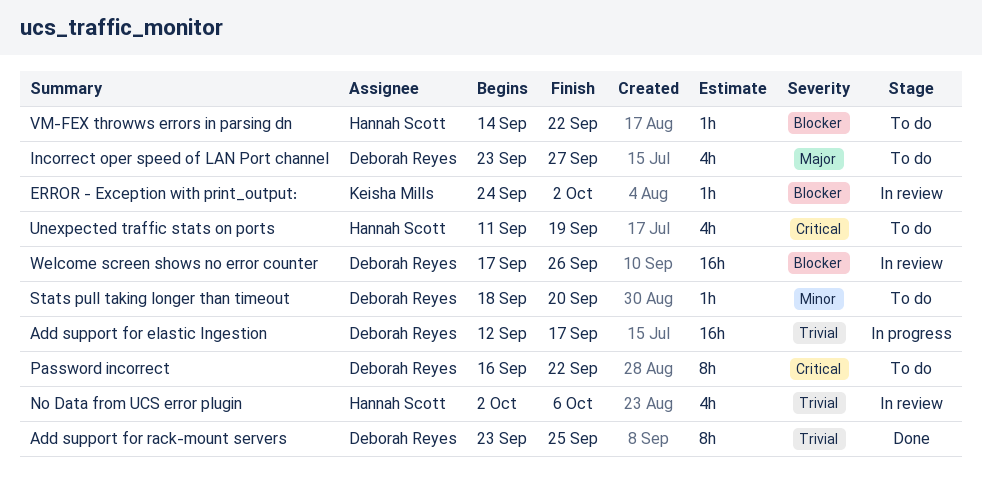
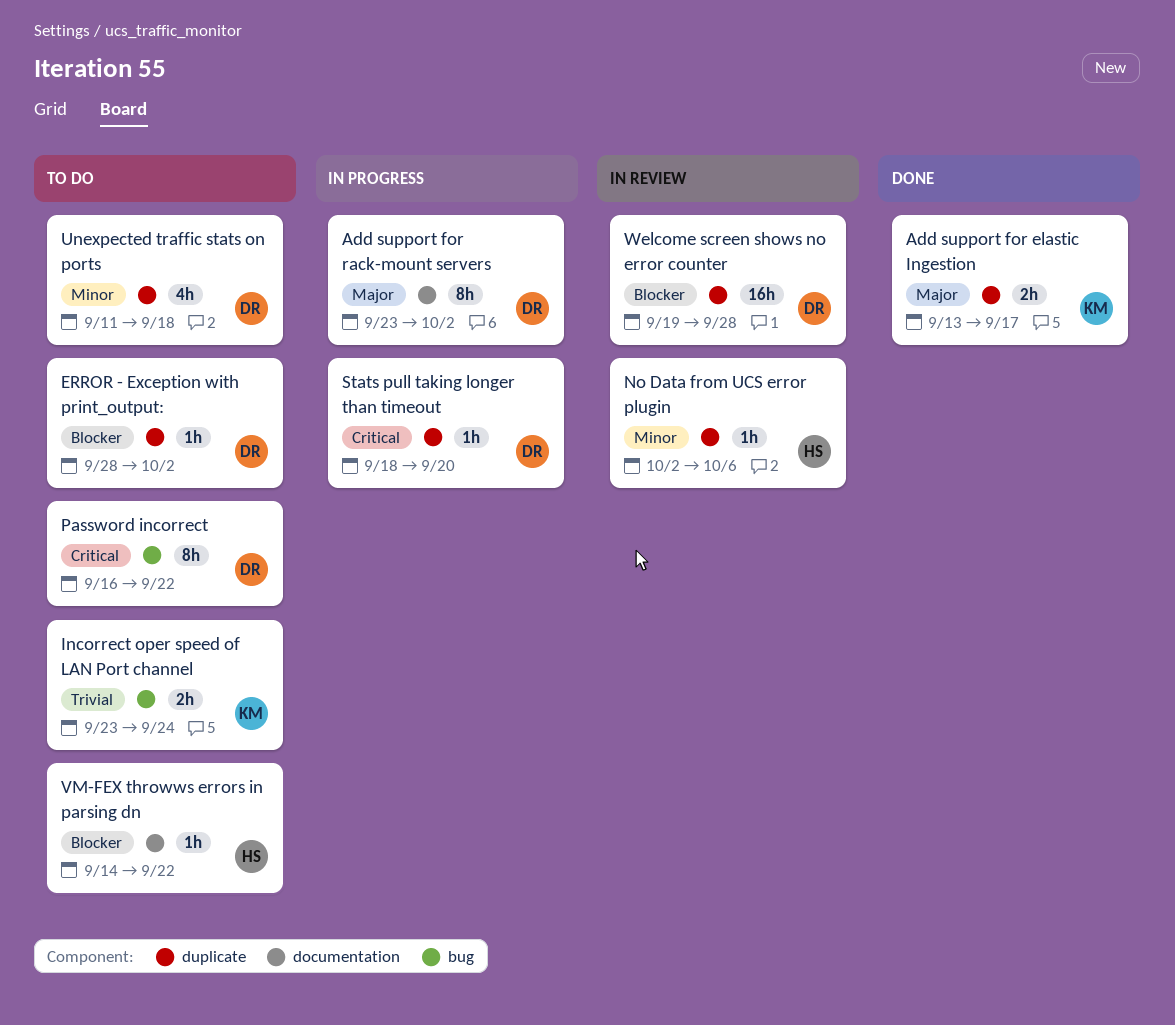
Add support for elastic Ingestion, status: In progress -> Done
Add support for elastic Ingestion, owner: Deborah Reyes -> Keisha Mills
Add support for elastic Ingestion, priority: Trivial -> Major
Add support for elastic Ingestion, estimate: 16h -> 2h
Add support for elastic Ingestion, start: Sep 12 -> Sep 13
Add support for rack-mount servers, status: Done -> In progress
Add support for rack-mount servers, priority: Trivial -> Major
Add support for rack-mount servers, due: Sep 25 -> Oct 2
ERROR - Exception with print_output:, status: In review -> To do
ERROR - Exception with print_output:, owner: Keisha Mills -> Deborah Reyes
ERROR - Exception with print_output:, start: Sep 24 -> Sep 28
Incorrect oper speed of LAN Port channel, owner: Deborah Reyes -> Keisha Mills
Incorrect oper speed of LAN Port channel, priority: Major -> Trivial
Incorrect oper speed of LAN Port channel, estimate: 4h -> 2h
Incorrect oper speed of LAN Port channel, due: Sep 27 -> Sep 24
No Data from UCS error plugin, priority: Trivial -> Minor
No Data from UCS error plugin, estimate: 4h -> 1h
Stats pull taking longer than timeout, status: To do -> In progress
Stats pull taking longer than timeout, priority: Minor -> Critical
Unexpected traffic stats on ports, owner: Hannah Scott -> Deborah Reyes
Unexpected traffic stats on ports, priority: Critical -> Minor
Unexpected traffic stats on ports, due: Sep 19 -> Sep 18
Welcome screen shows no error counter, start: Sep 17 -> Sep 19
Welcome screen shows no error counter, due: Sep 26 -> Sep 28

